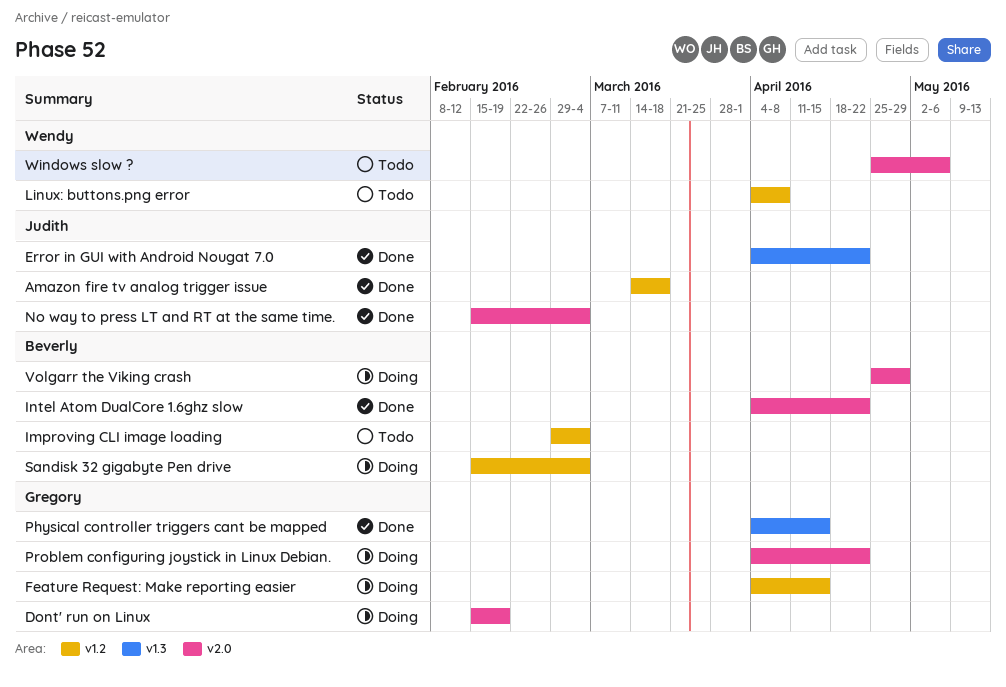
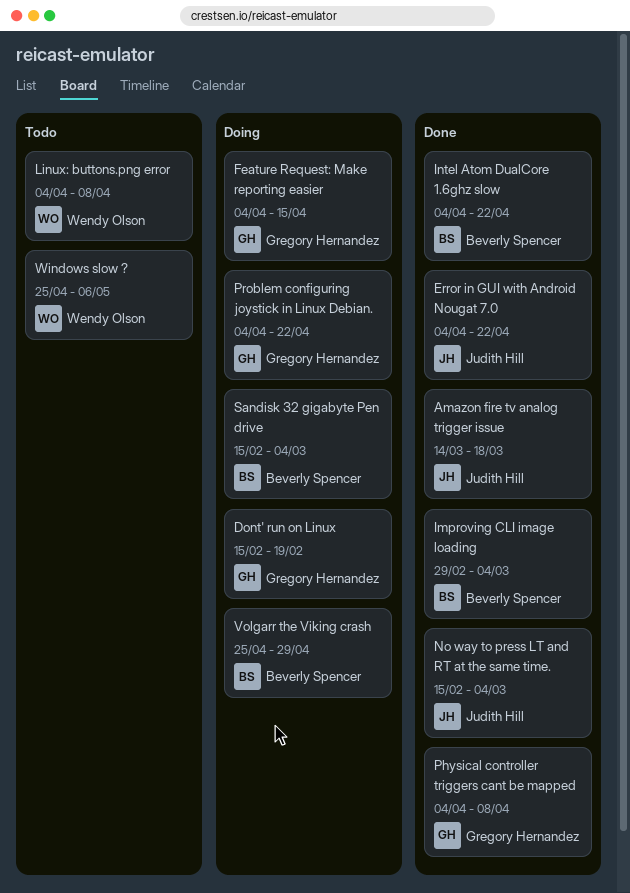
Improving CLI image loading, status: Todo -> Done
Physical controller triggers cant be mapped, due: Apr 15 -> Apr 8

